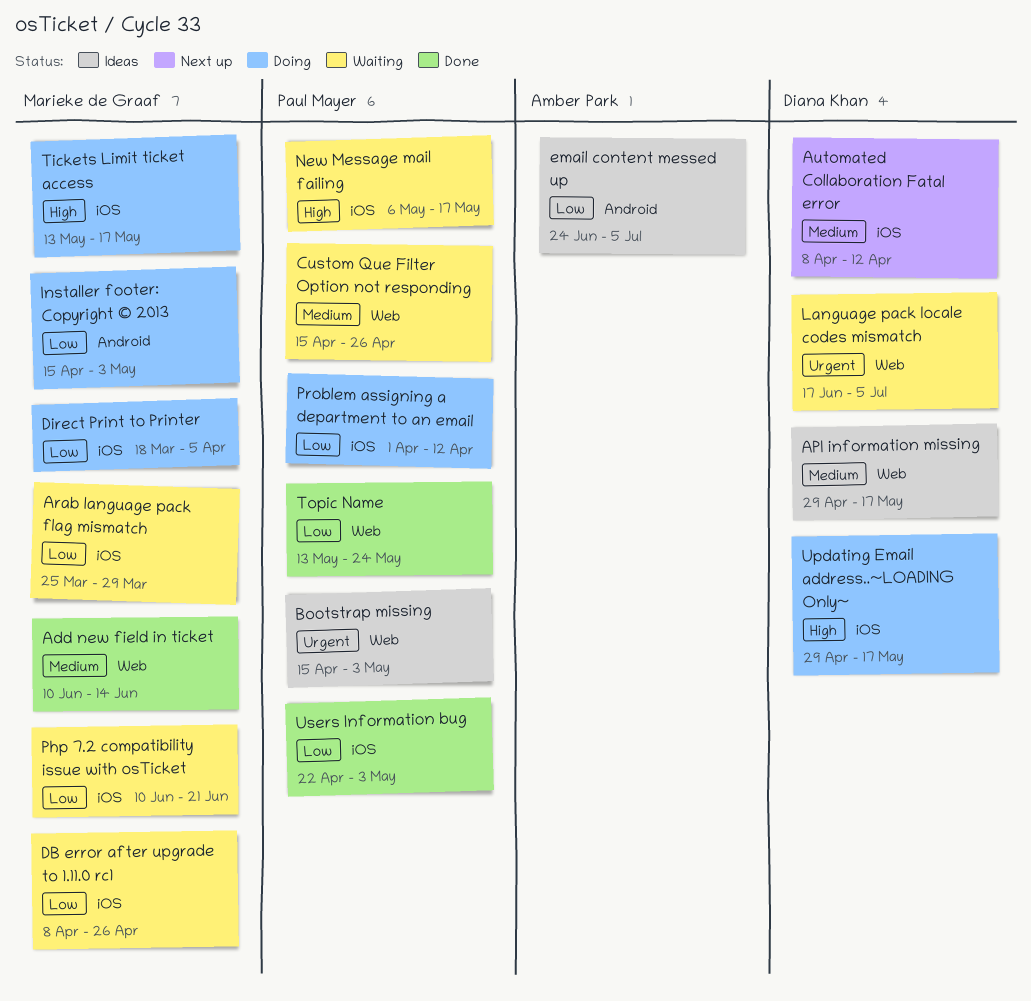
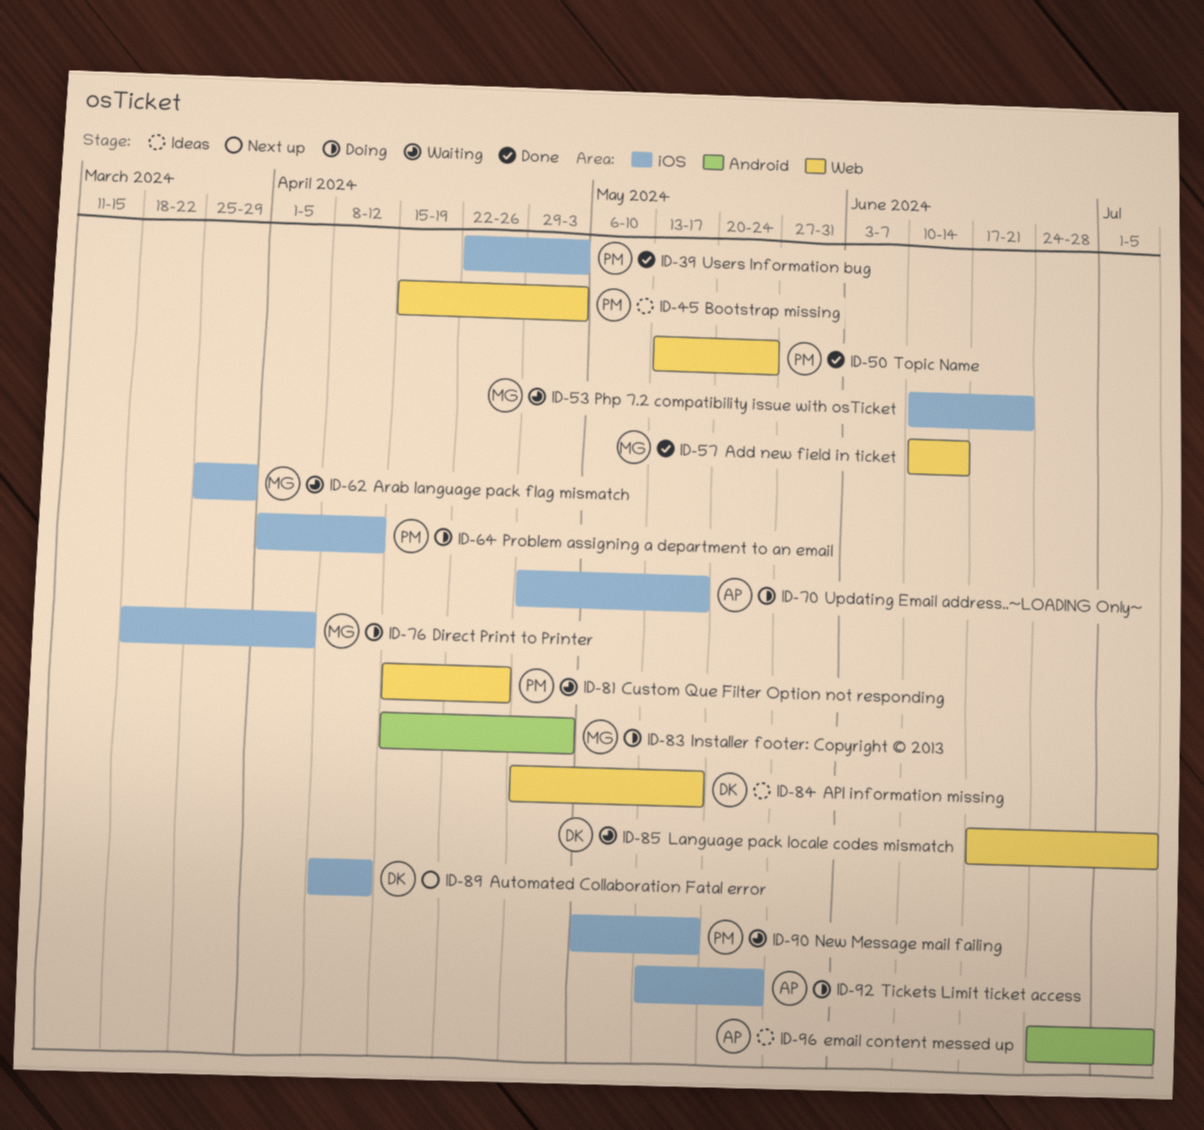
DB error after upgrade to 1.11.0 rc1: present -> none
Tickets Limit ticket access, owner: Marieke de Graaf -> Amber Park
Tickets Limit ticket access, due: May 17 -> May 24
Updating Email address..~LOADING Only~, owner: Diana Khan -> Amber Park

